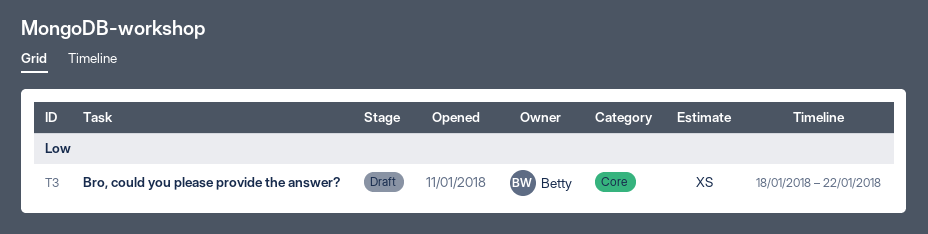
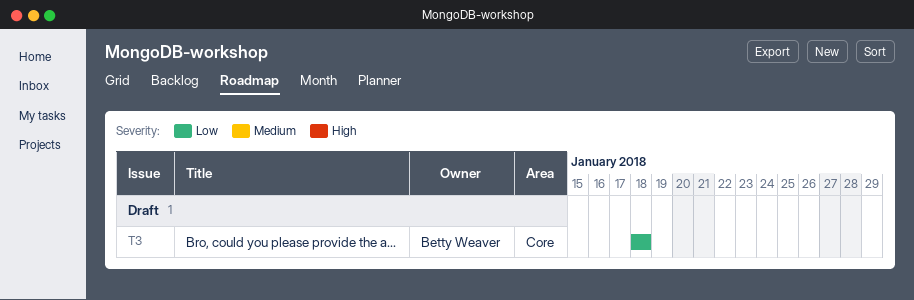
T3, due: Jan 22 -> Jan 18

